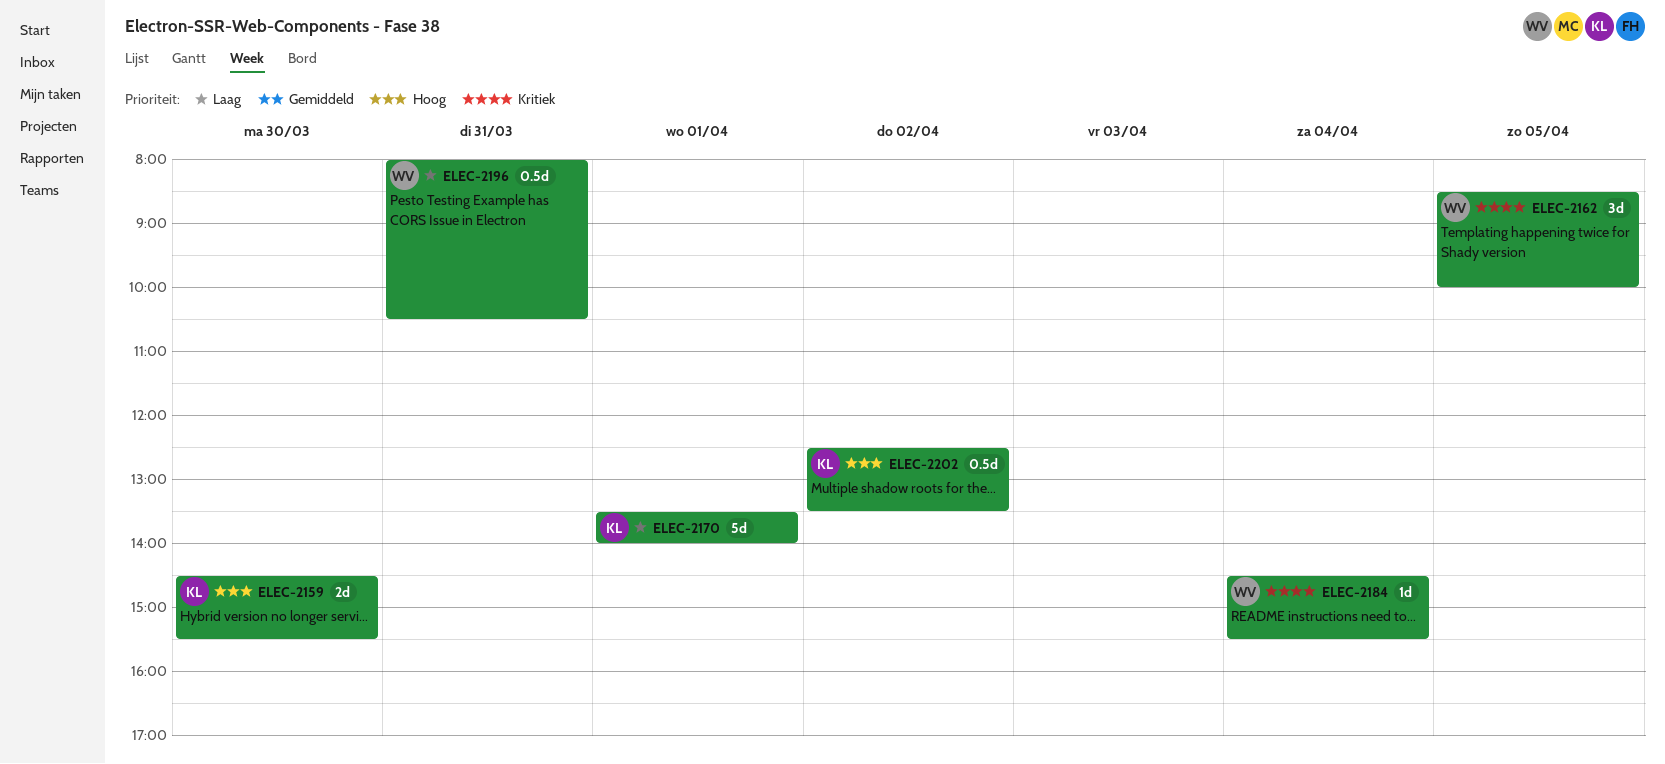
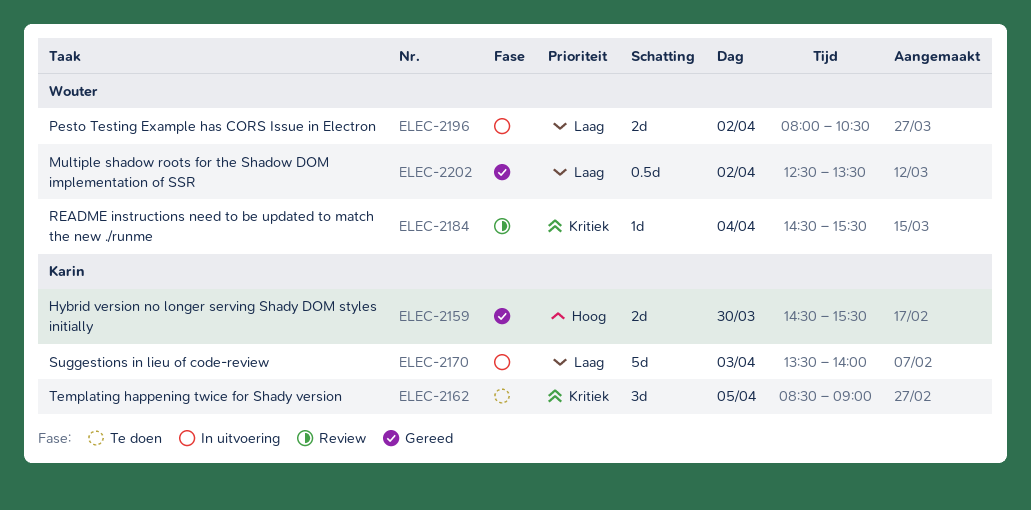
ELEC-2162, owner: Wouter -> Karin
ELEC-2162, ends: 10:00 -> 09:00
ELEC-2170, day: Apr 1 -> Apr 3
ELEC-2196, estimate: 0.5d -> 2d
ELEC-2196, day: Mar 31 -> Apr 2
ELEC-2202, owner: Karin -> Wouter
ELEC-2202, priority: Hoog -> Laag

